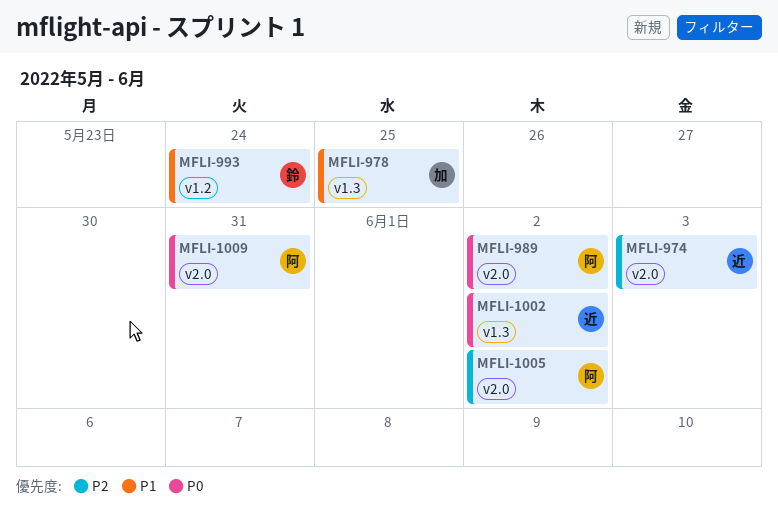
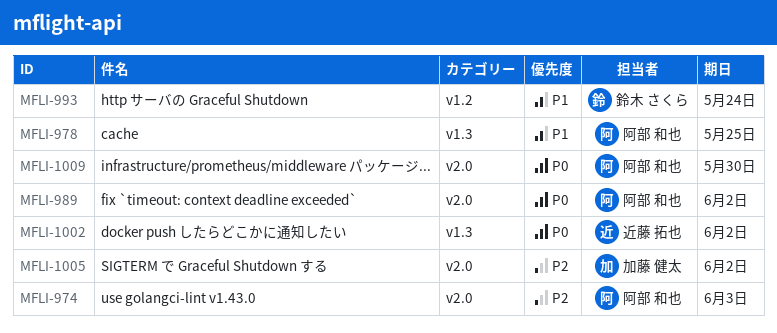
MFLI-974, owner: 近藤 拓也 -> 阿部 和也
MFLI-978, owner: 加藤 健太 -> 阿部 和也
MFLI-1005, owner: 阿部 和也 -> 加藤 健太
MFLI-1009, due: May 31 -> May 30

